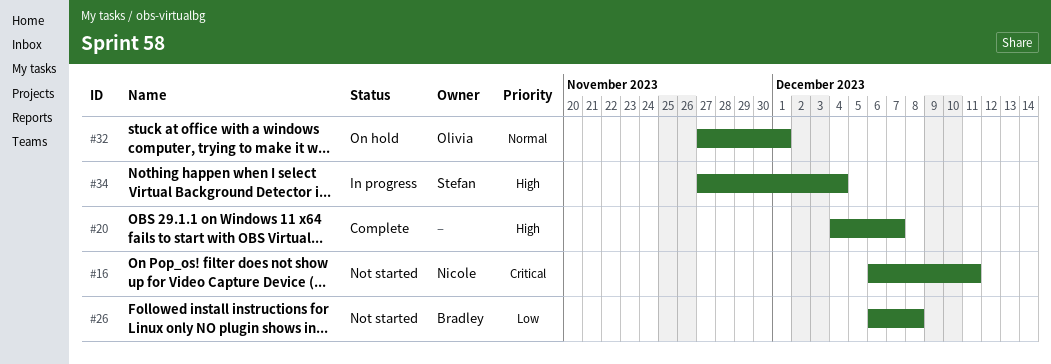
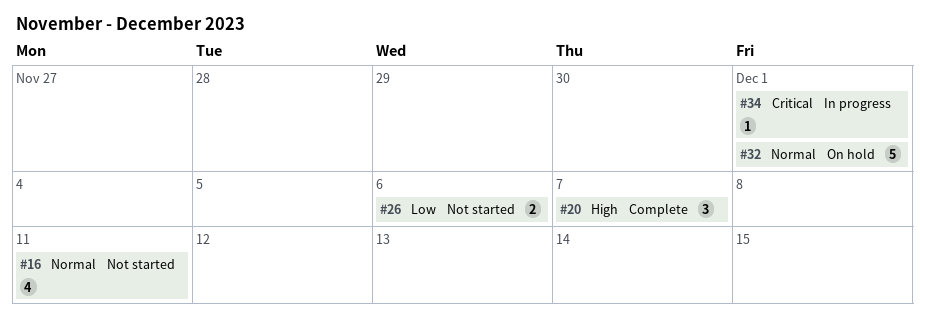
#16, priority: Critical -> Normal
#26, due: Dec 8 -> Dec 6
#34, priority: High -> Critical
#34, due: Dec 4 -> Dec 1

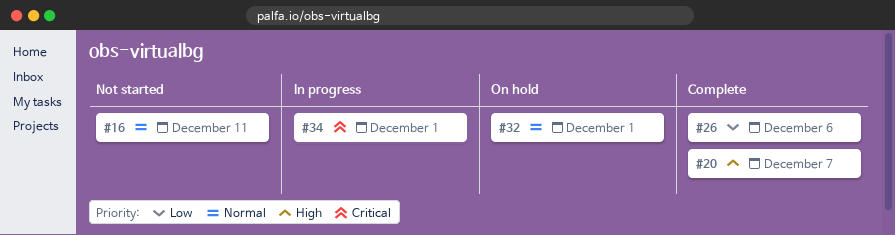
#26, status: Not started -> Complete

